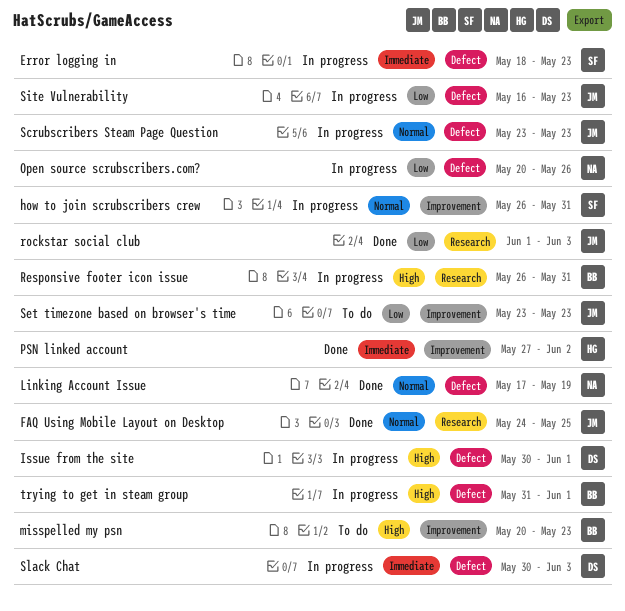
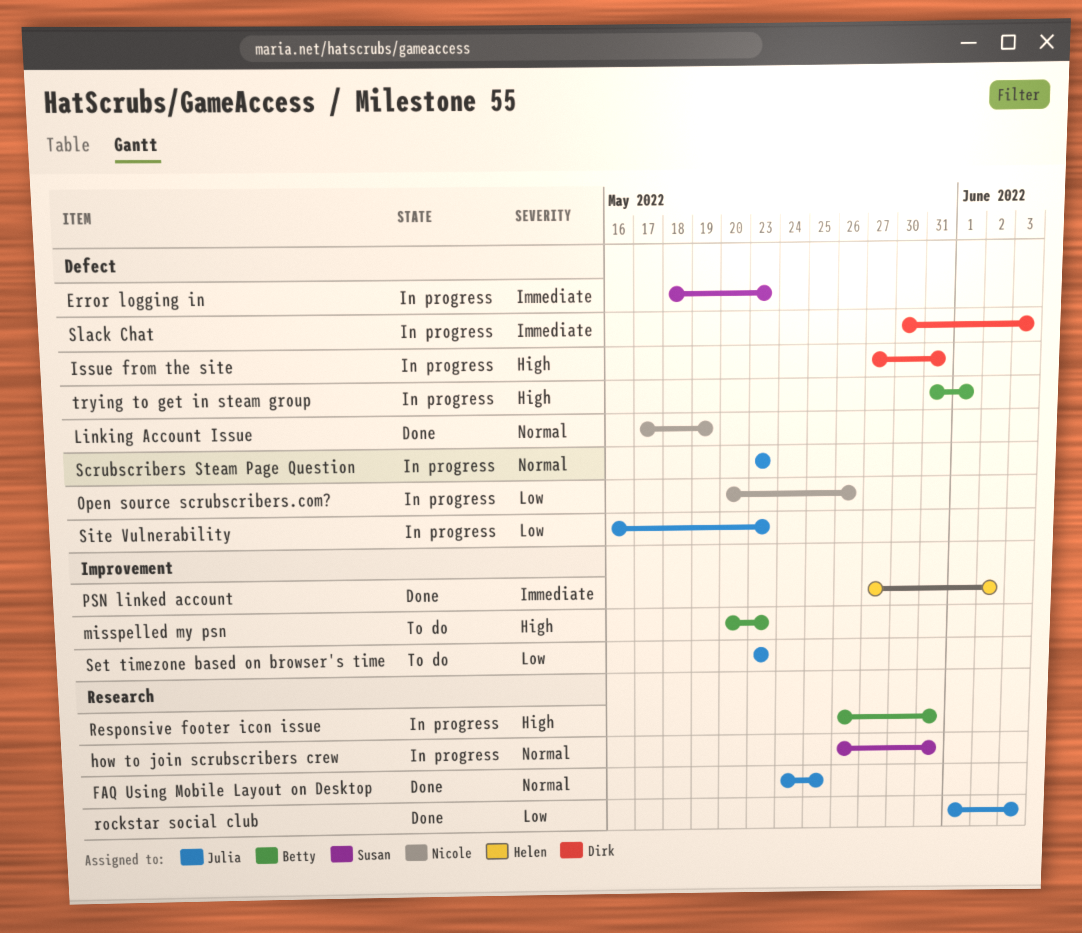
how to join scrubscribers crew, label: Improvement -> Research
Issue from the site, start: May 30 -> May 27
Issue from the site, due: Jun 1 -> May 31

